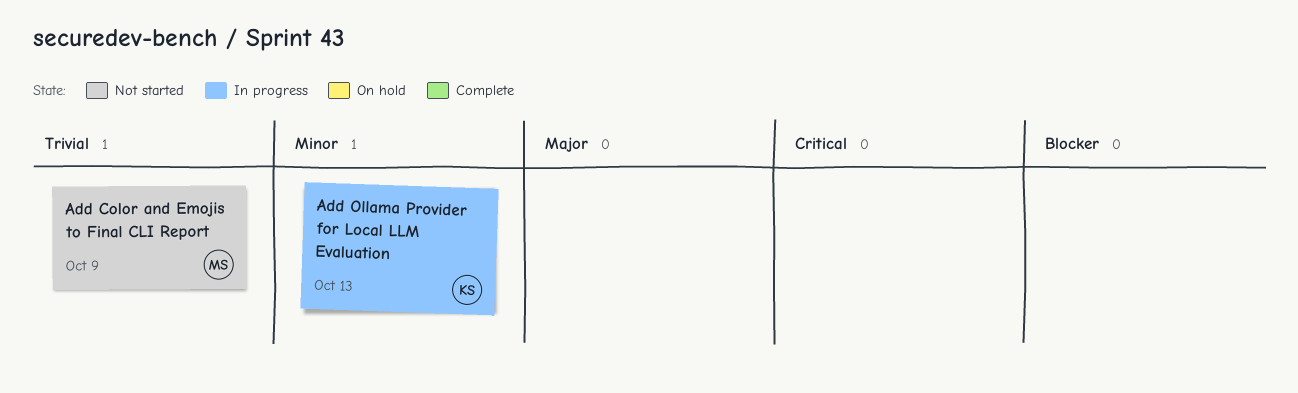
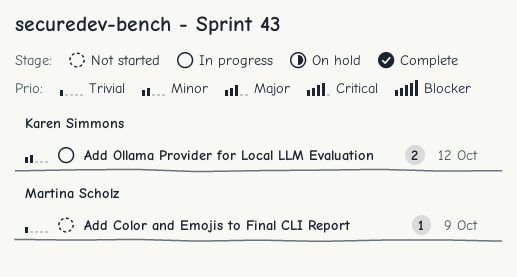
Add Ollama Provider for Local LLM Evaluation, due: Oct 13 -> Oct 12

